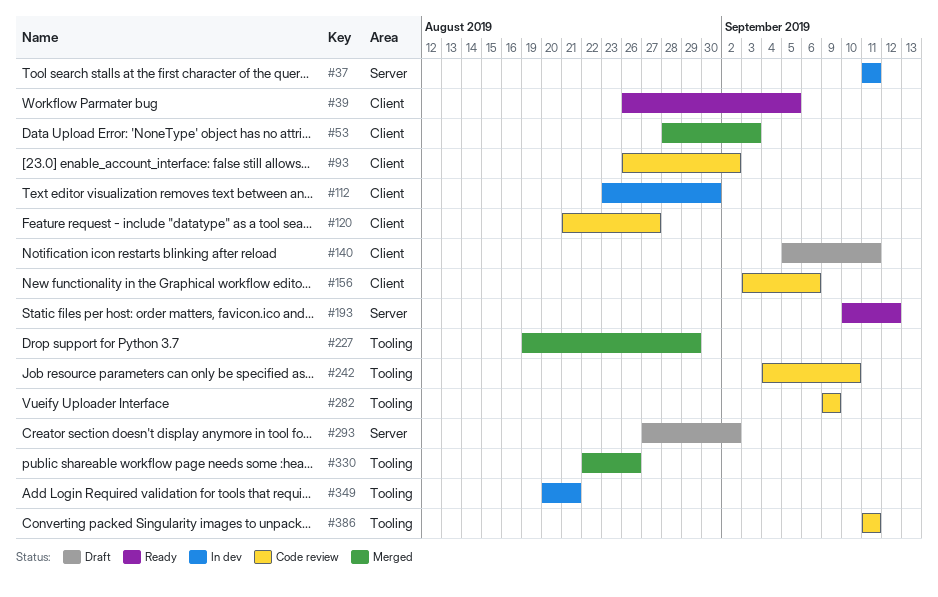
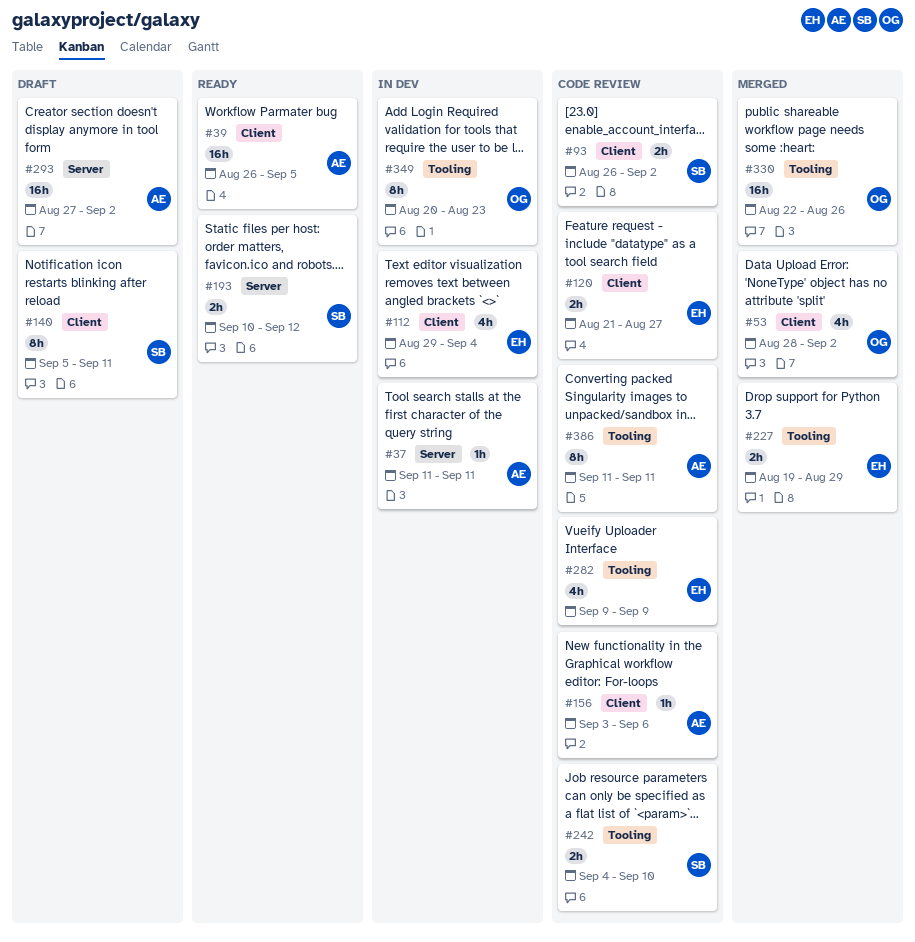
#53, due: Sep 3 -> Sep 2
#112, start: Aug 23 -> Aug 29
#112, due: Aug 30 -> Sep 4
#349, due: Aug 21 -> Aug 23

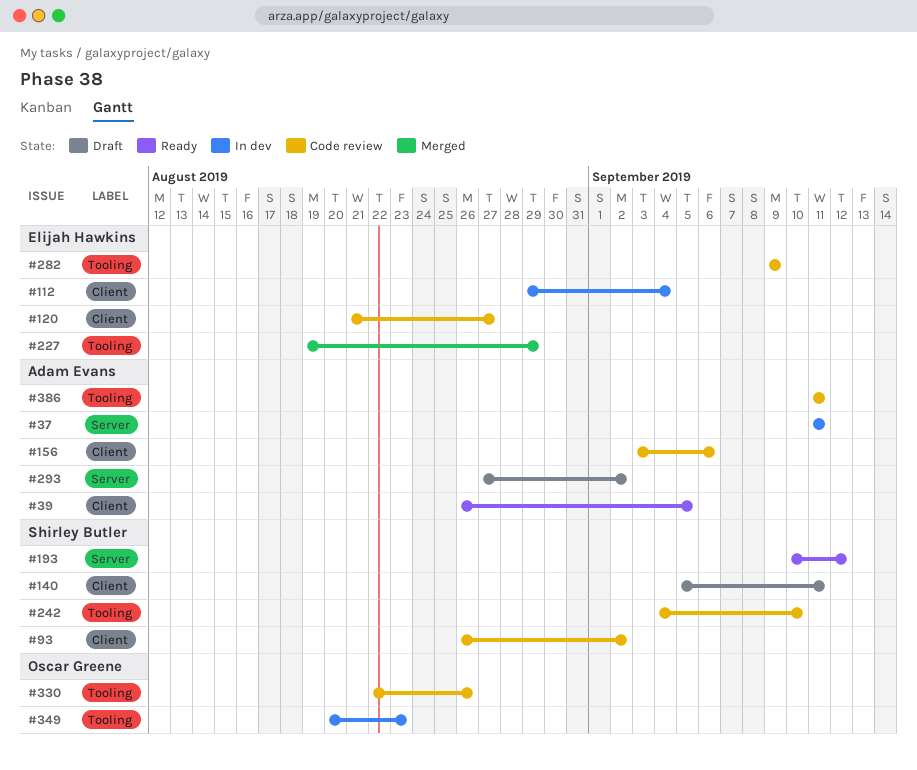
#53: present -> none
#330, status: Merged -> Code review

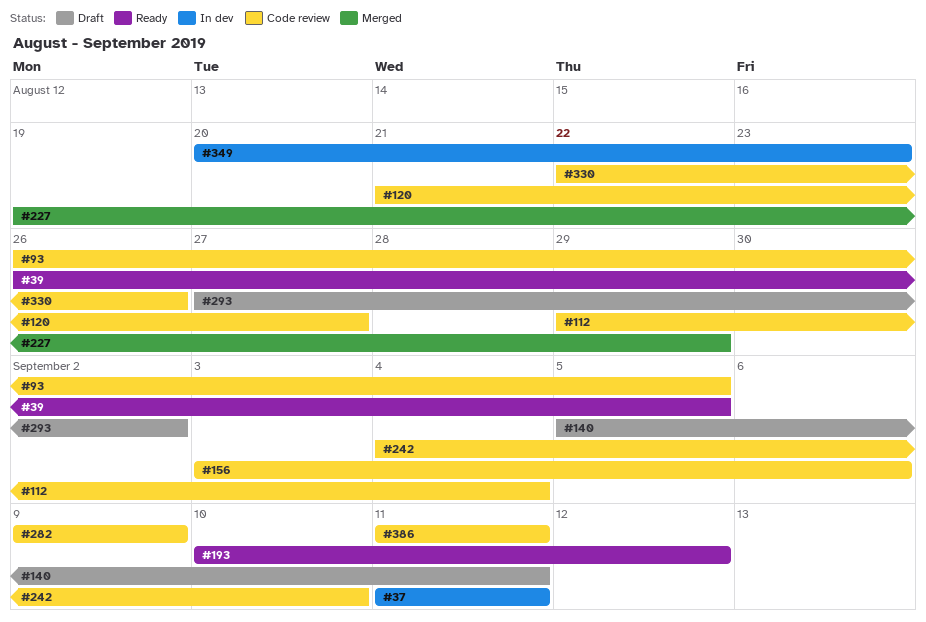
#93, due: Sep 2 -> Sep 5
#112, status: In dev -> Code review

